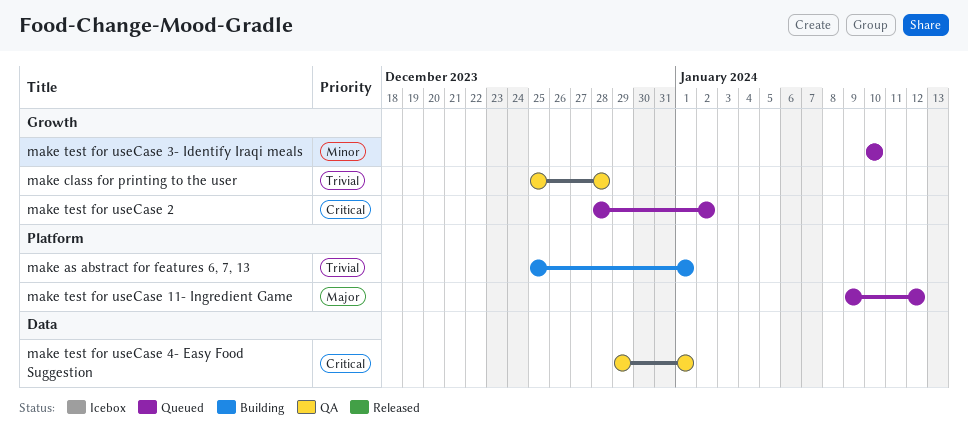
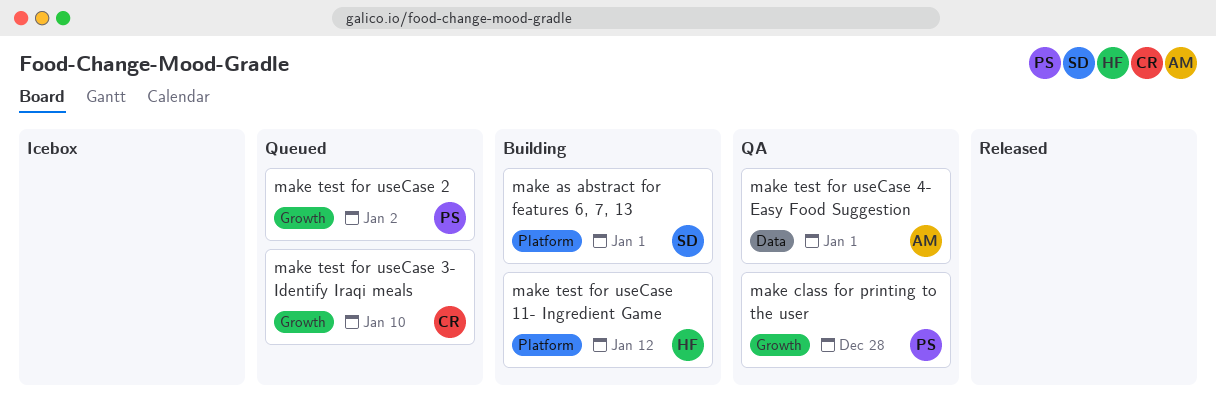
make test for useCase 11- Ingredient Game, status: Queued -> Building

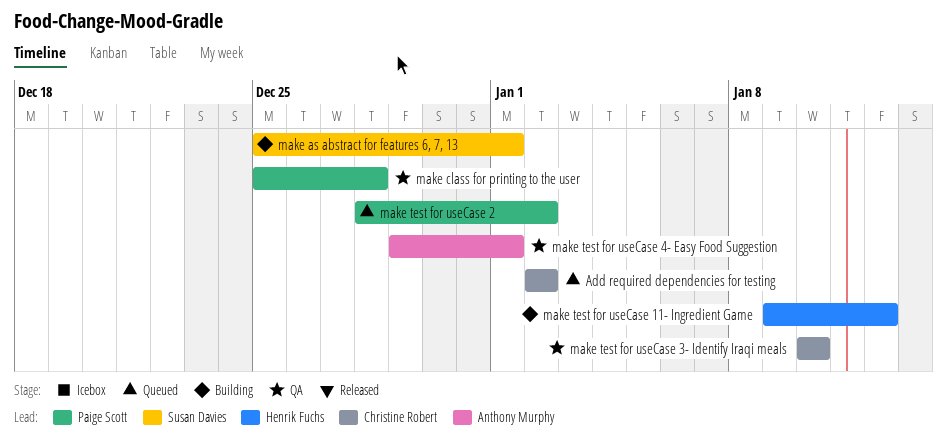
Add required dependencies for testing: none -> present
make test for useCase 3- Identify Iraqi meals, status: Queued -> QA

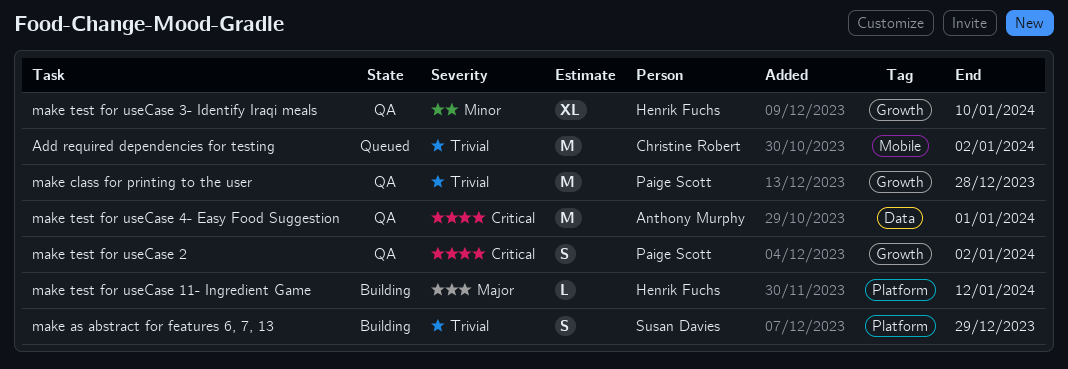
make as abstract for features 6, 7, 13, due: Jan 1 -> Dec 29
make test for useCase 2, status: Queued -> QA
make test for useCase 3- Identify Iraqi meals, owner: Christine Robert -> Henrik Fuchs

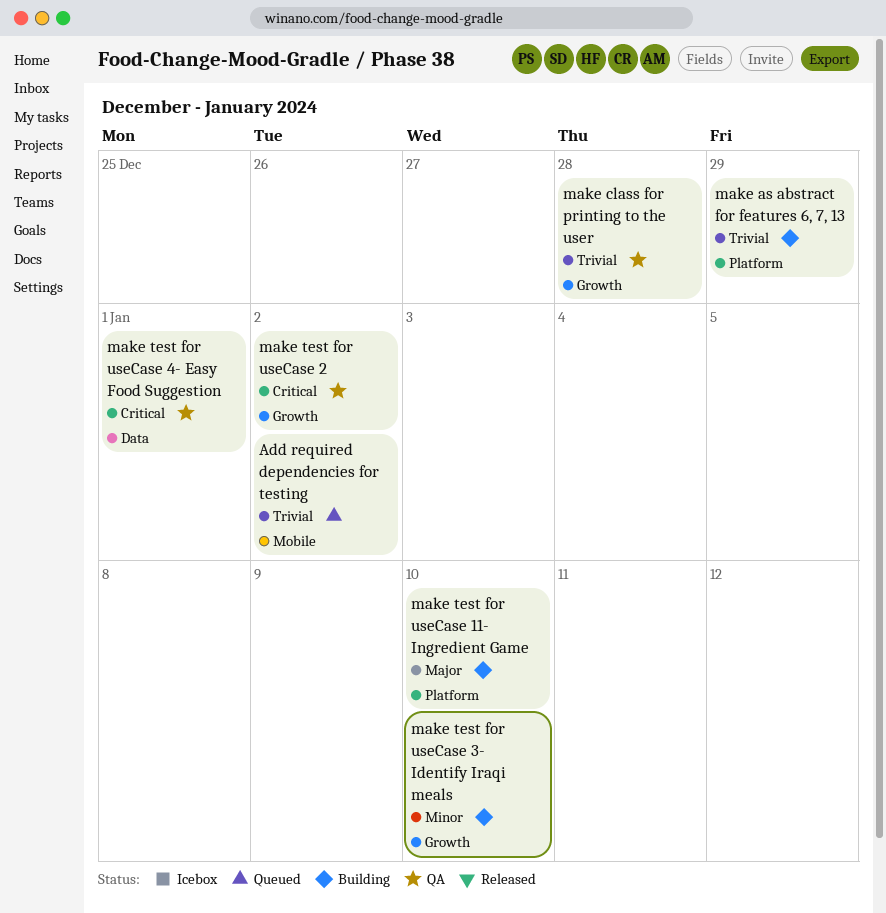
make test for useCase 11- Ingredient Game, due: Jan 12 -> Jan 10
make test for useCase 3- Identify Iraqi meals, status: QA -> Building

